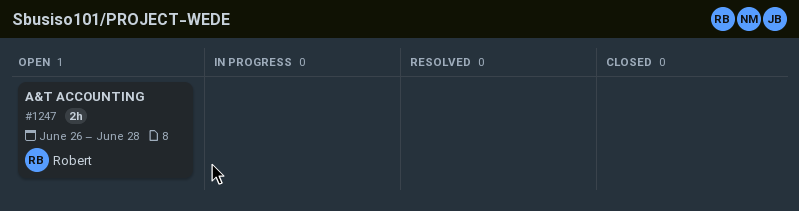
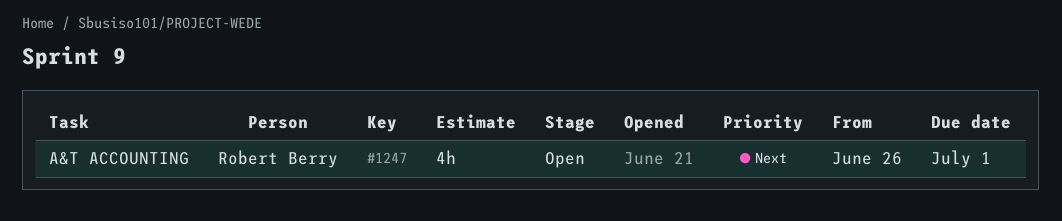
#1247, estimate: 2h -> 4h
#1247, due: Jun 28 -> Jul 1

